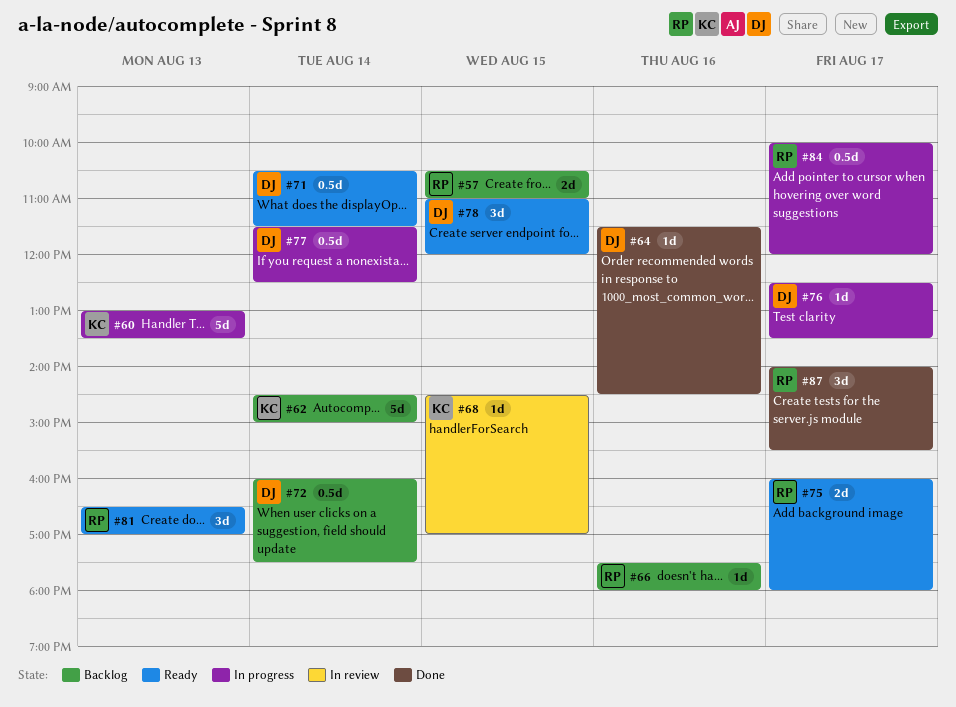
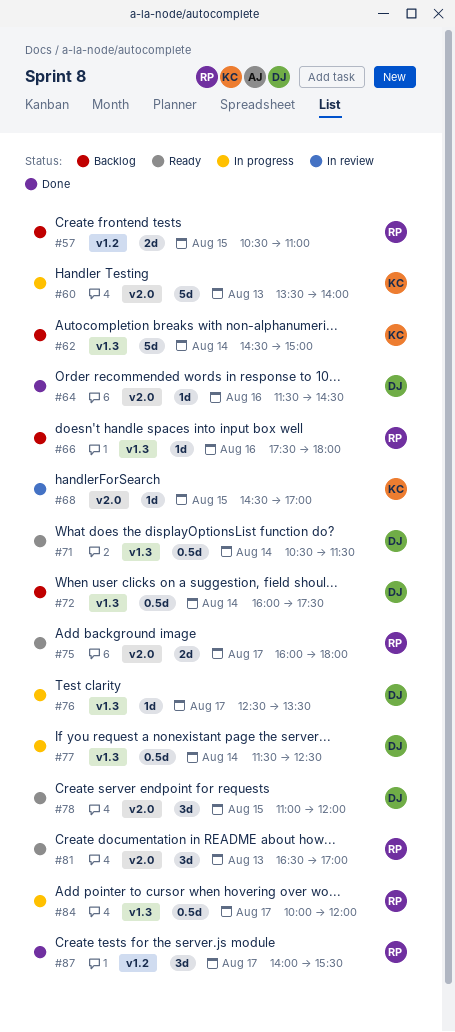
#60, begins: 13:00 -> 13:30
#60, ends: 13:30 -> 14:00

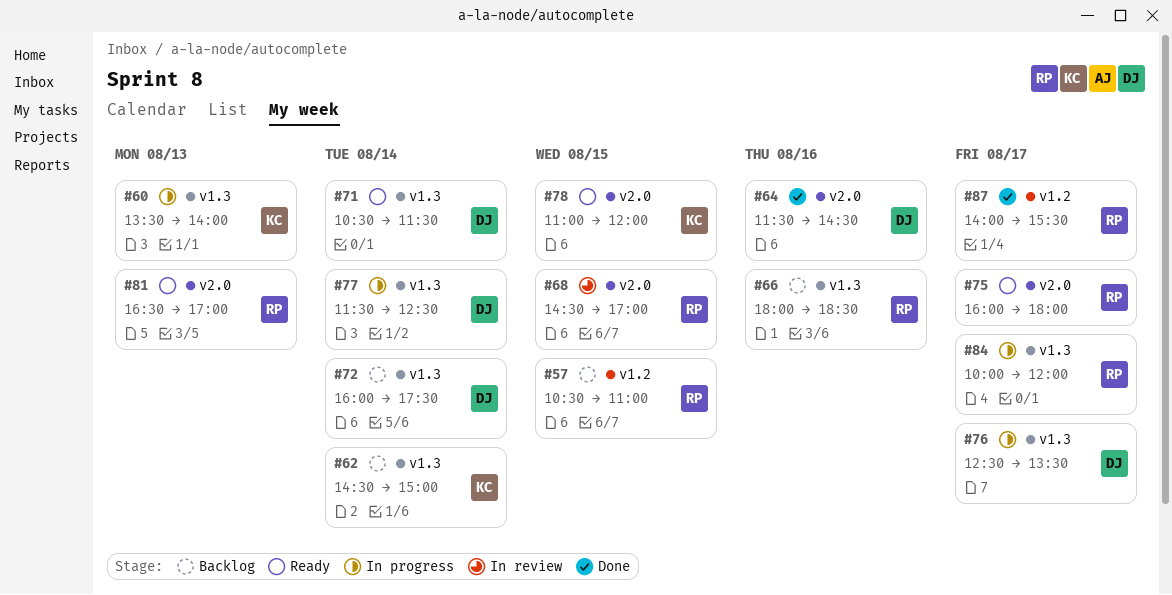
#60, label: v2.0 -> v1.3
#66, begins: 17:30 -> 18:00
#66, ends: 18:00 -> 18:30
#68, owner: KC -> RP
#78, owner: DJ -> KC

